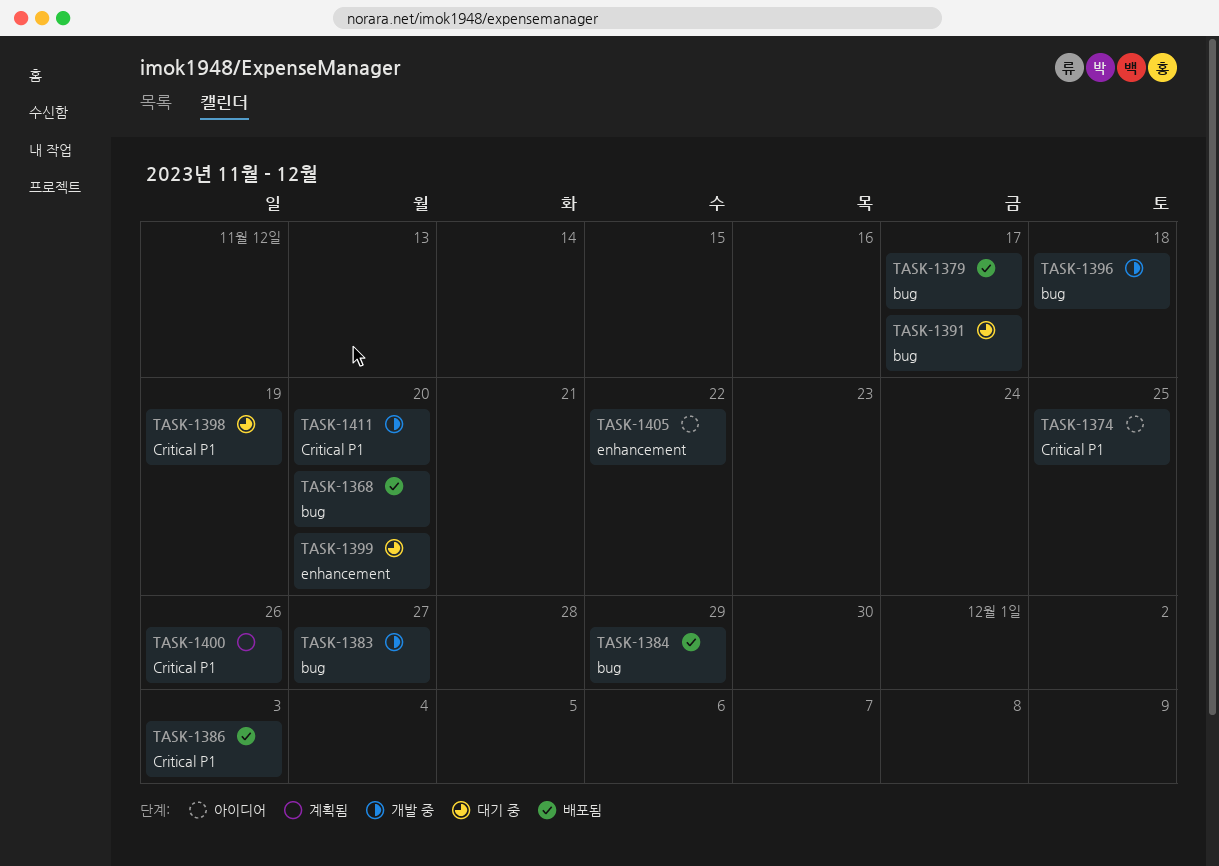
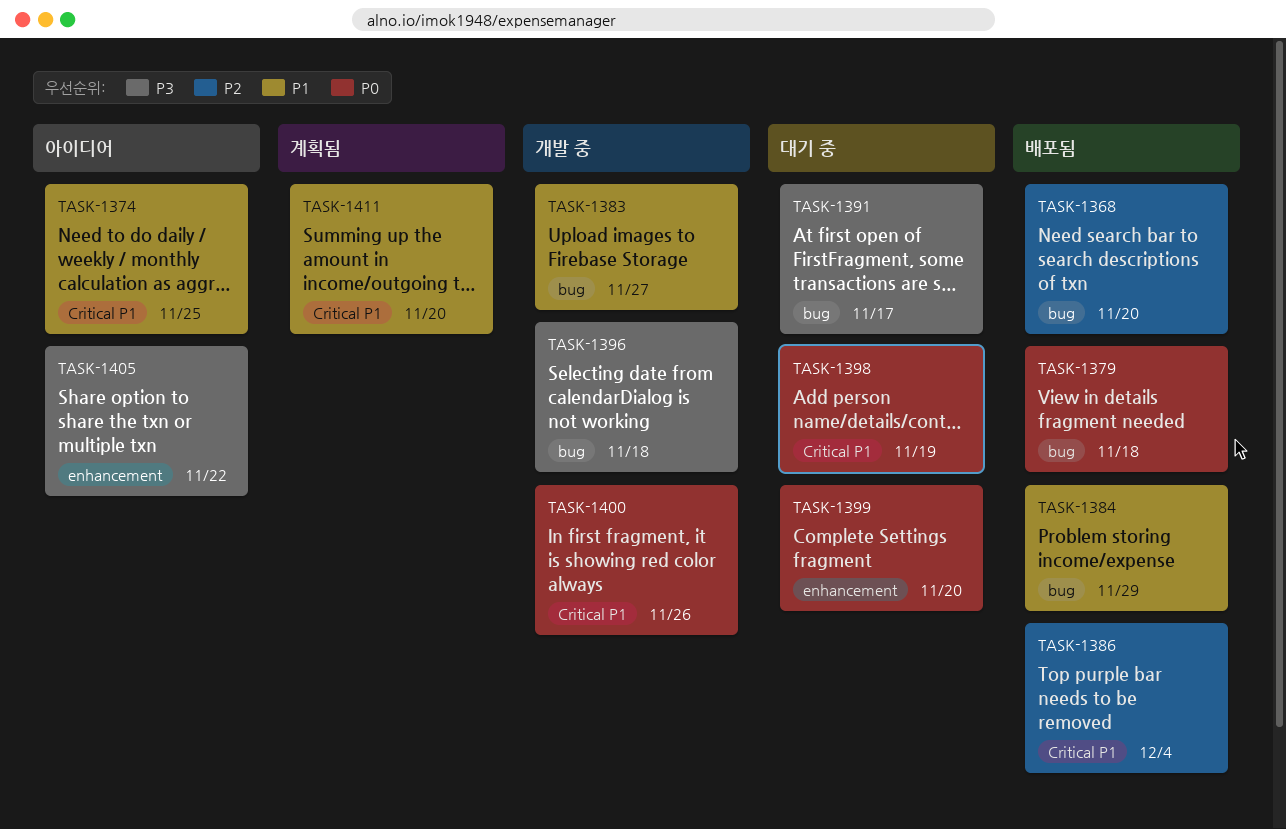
TASK-1379, due: Nov 17 -> Nov 18
TASK-1386, due: Dec 3 -> Dec 4
TASK-1400, status: 계획됨 -> 개발 중
TASK-1411, status: 개발 중 -> 계획됨

